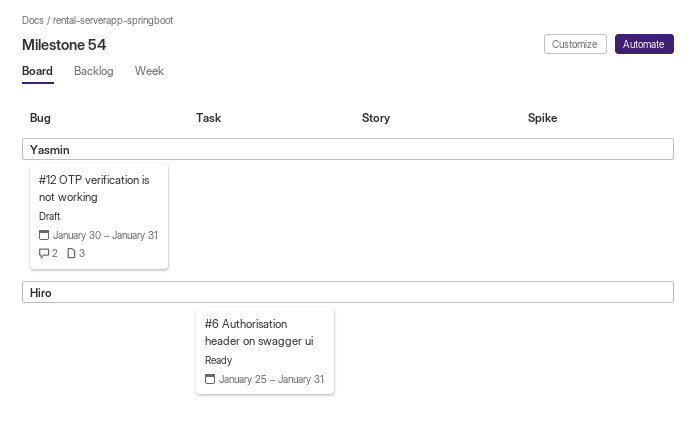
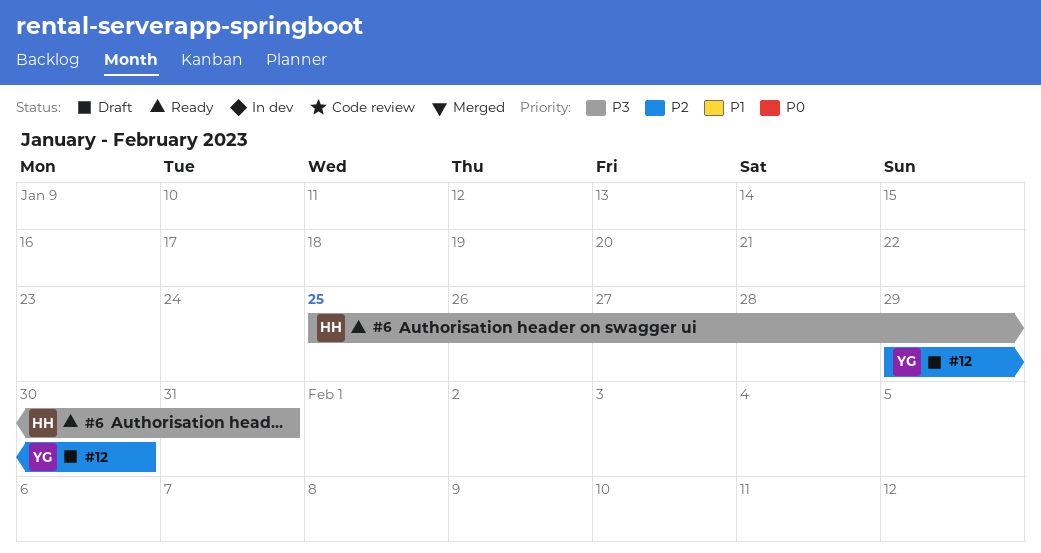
#12, start: Jan 30 -> Jan 29
#12, due: Jan 31 -> Jan 30

